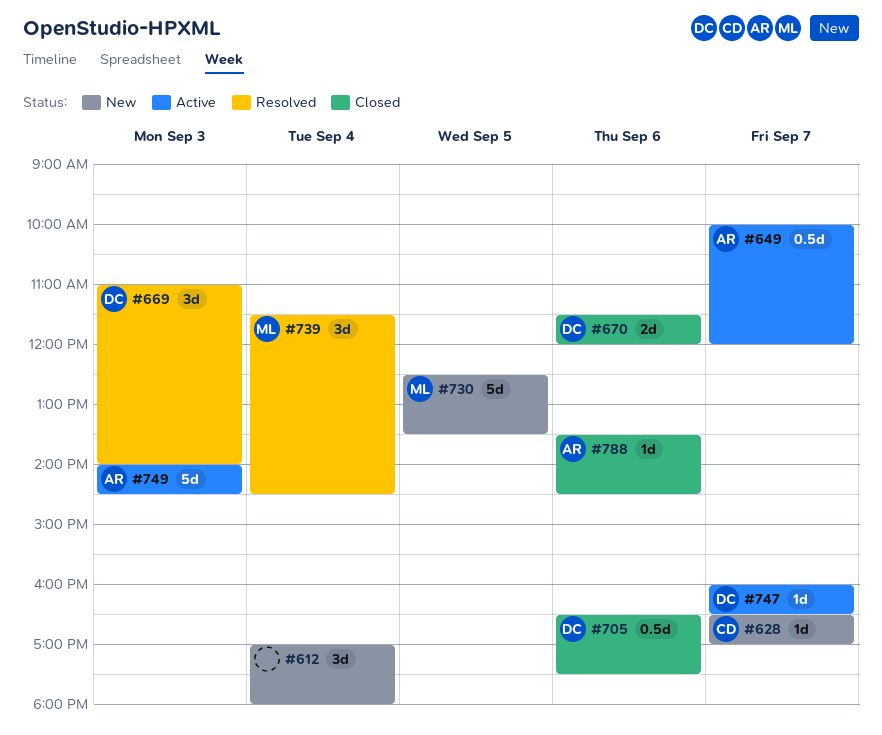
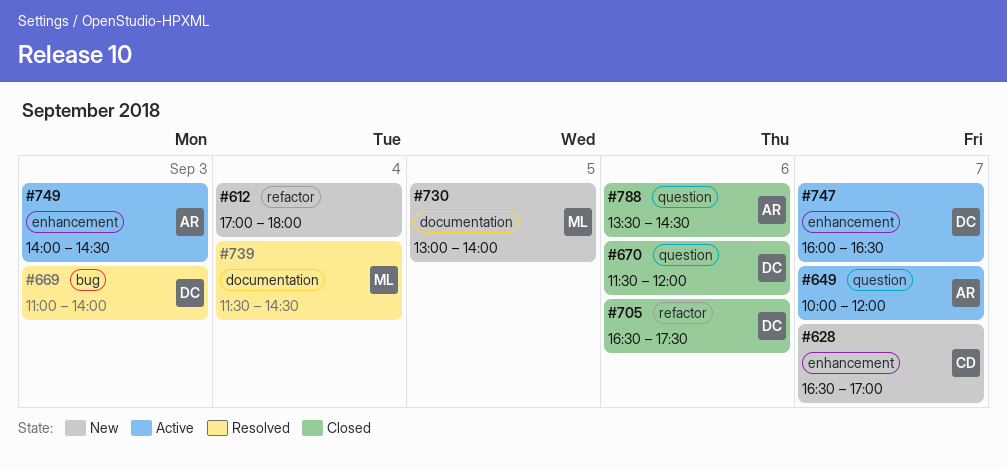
#730, begins: 12:30 -> 13:00
#730, ends: 13:30 -> 14:00

